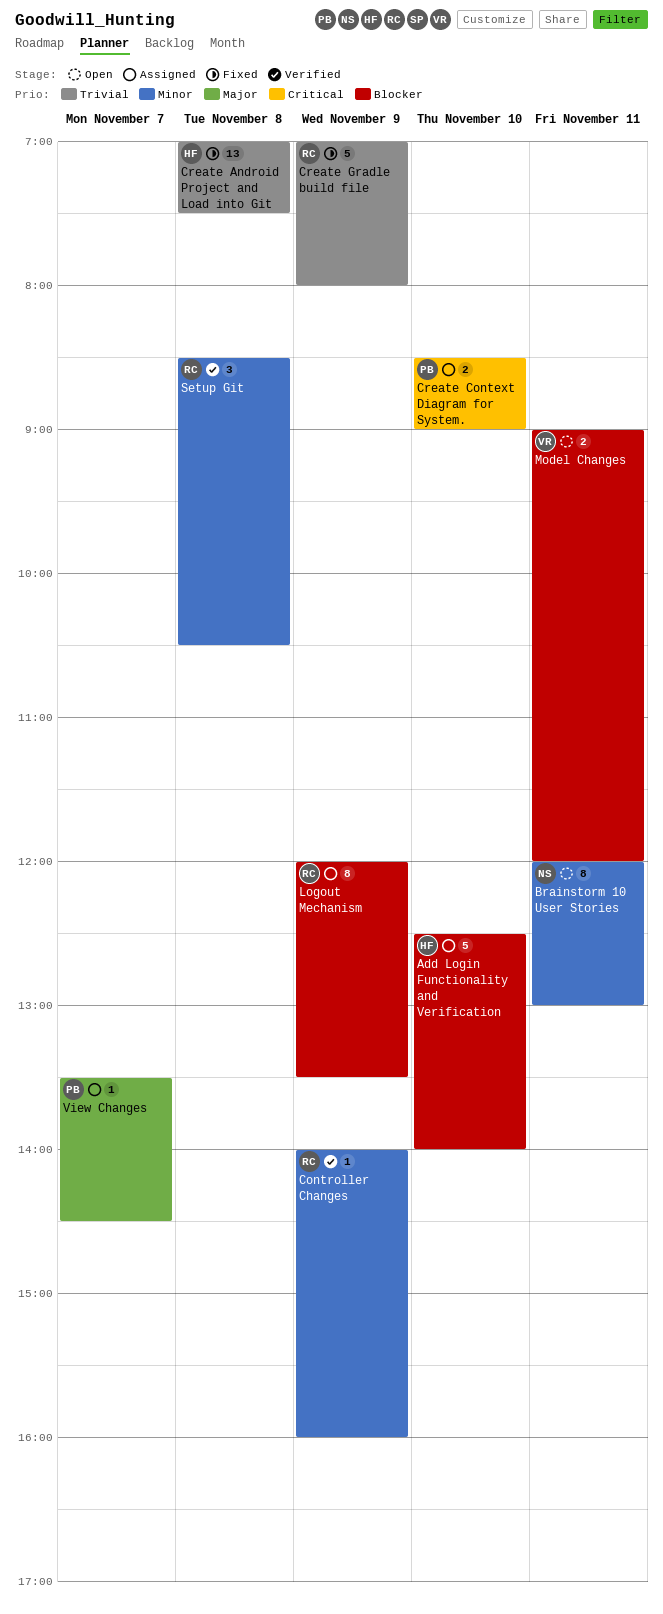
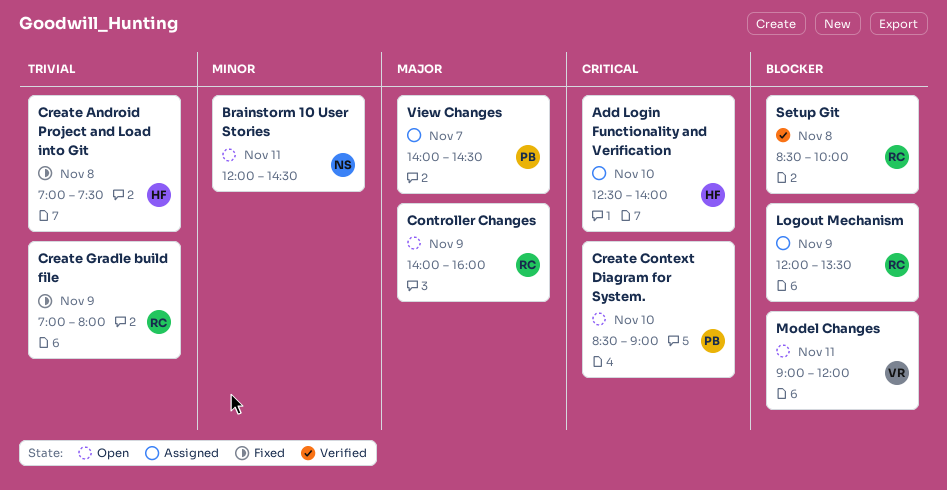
Add Login Functionality and Verification, priority: Blocker -> Critical
Brainstorm 10 User Stories, ends: 13:00 -> 14:30
Controller Changes, status: Verified -> Open
Controller Changes, priority: Minor -> Major
Create Context Diagram for System., status: Assigned -> Open
Setup Git, priority: Minor -> Blocker
Setup Git, ends: 10:30 -> 10:00
View Changes, begins: 13:30 -> 14:00

